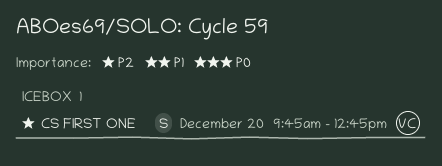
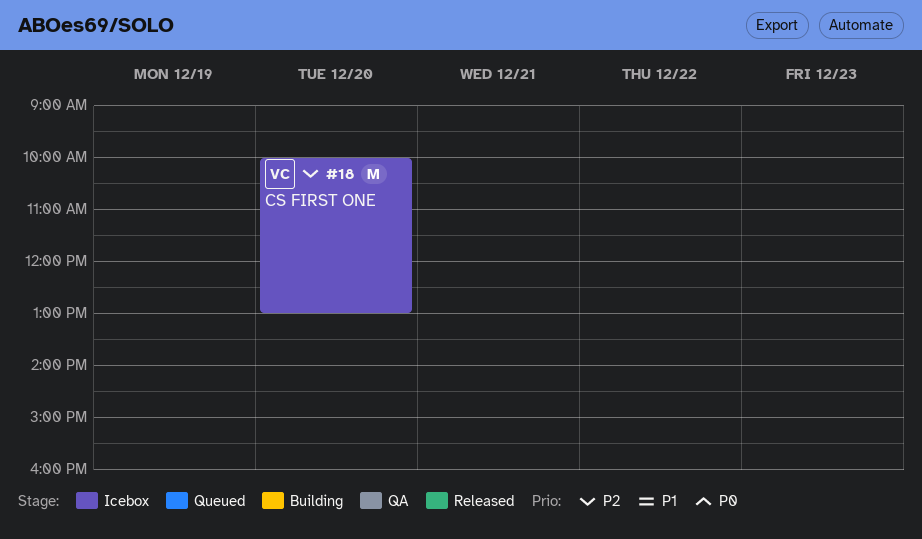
CS FIRST ONE, estimate: S -> M
CS FIRST ONE, begins: 09:45 -> 10:00
CS FIRST ONE, ends: 12:45 -> 13:00

